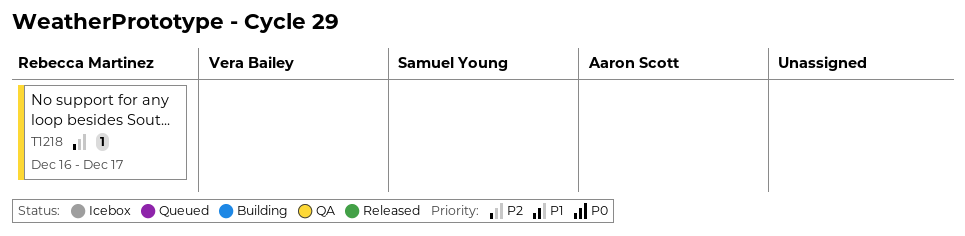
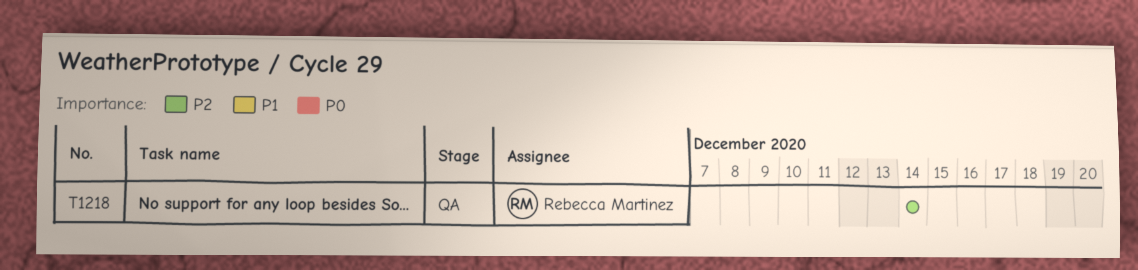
T1218, start: Dec 16 -> Dec 14
T1218, due: Dec 17 -> Dec 14

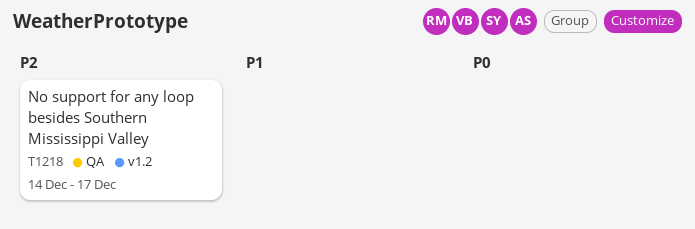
T1218, due: Dec 14 -> Dec 17

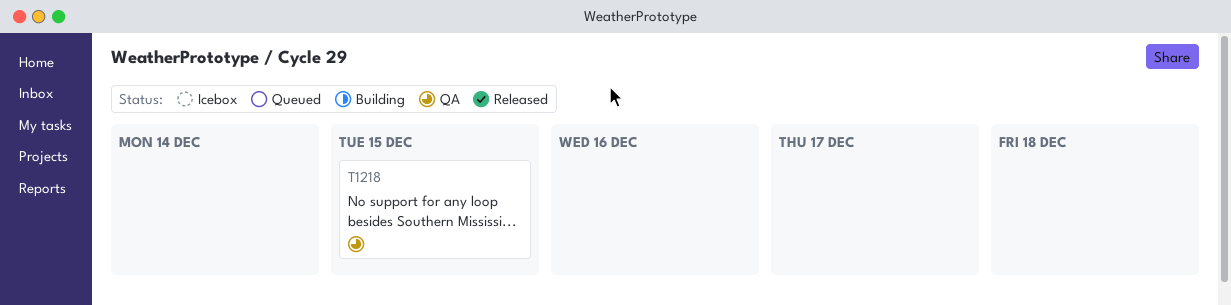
T1218, due: Dec 17 -> Dec 15

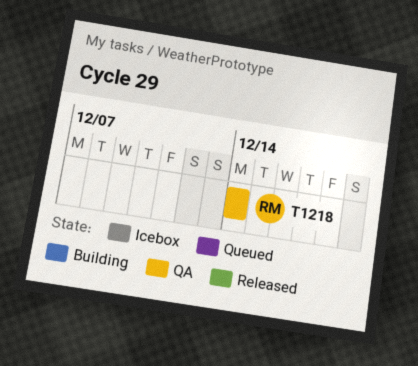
T1218, due: Dec 15 -> Dec 14

